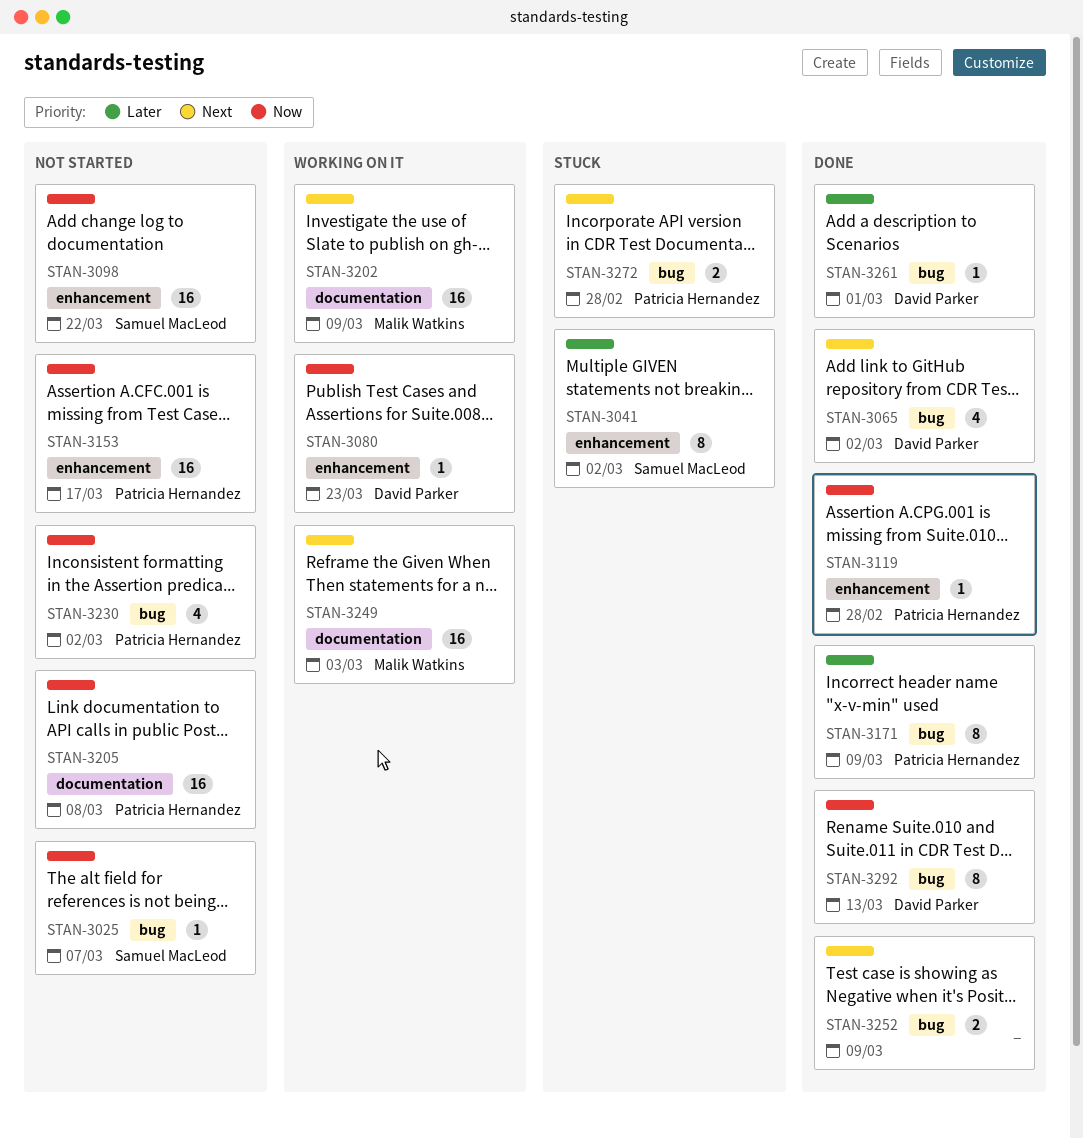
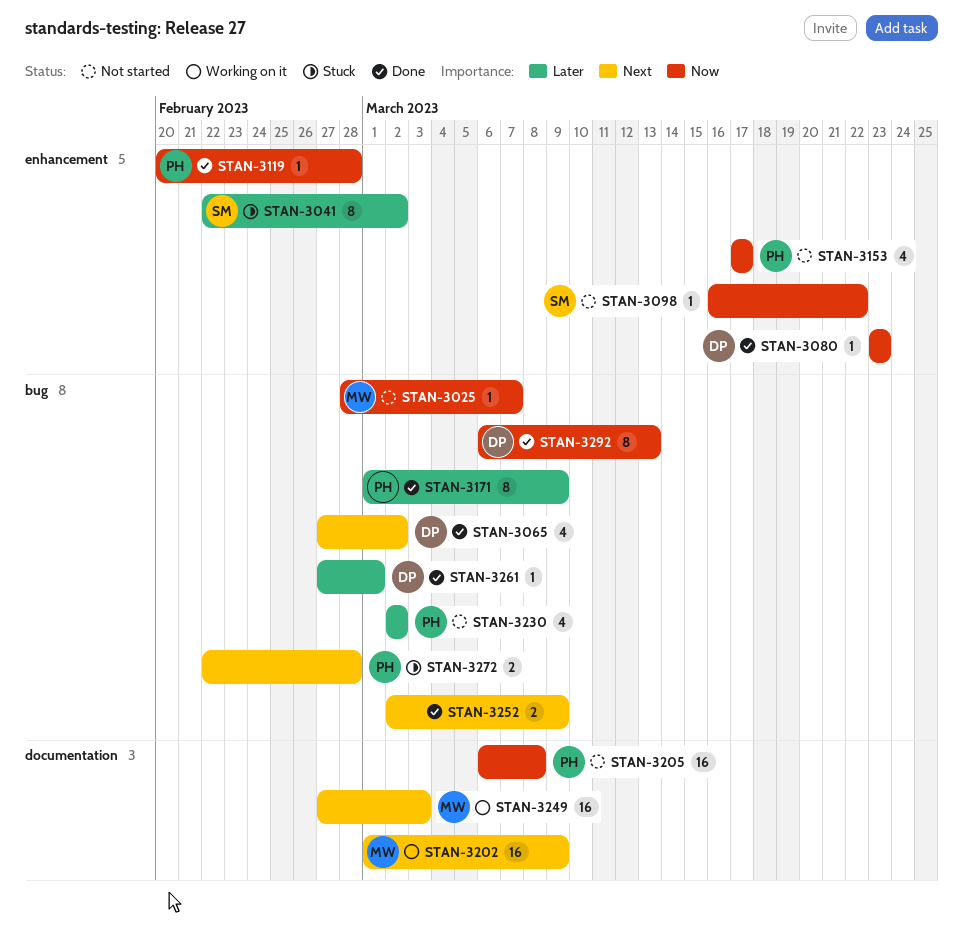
STAN-3025, owner: Samuel MacLeod -> Malik Watkins
STAN-3080, status: Working on it -> Done
STAN-3098, estimate: 16 -> 1
STAN-3153, estimate: 16 -> 4
STAN-3230, priority: Now -> Later

